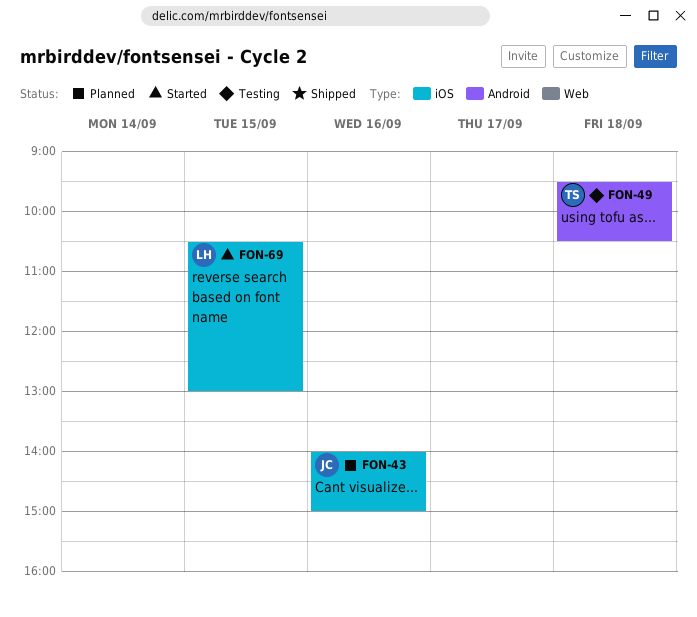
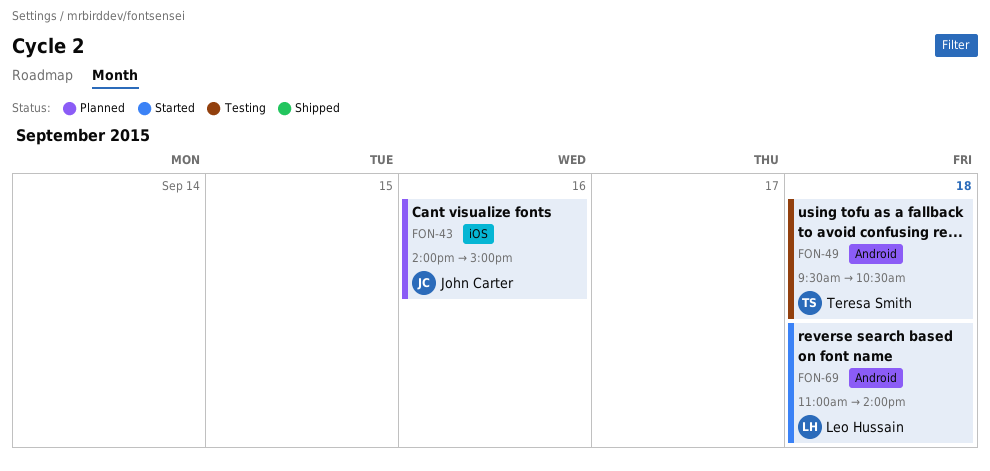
FON-69, label: iOS -> Android
FON-69, day: Sep 15 -> Sep 18
FON-69, begins: 10:30 -> 11:00
FON-69, ends: 13:00 -> 14:00

